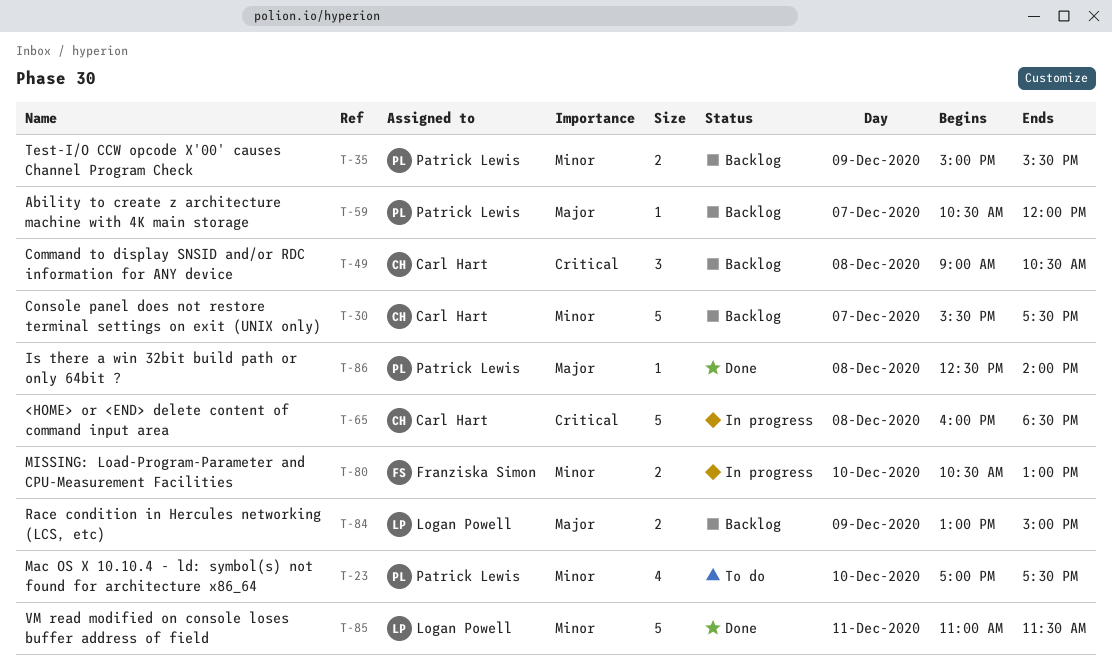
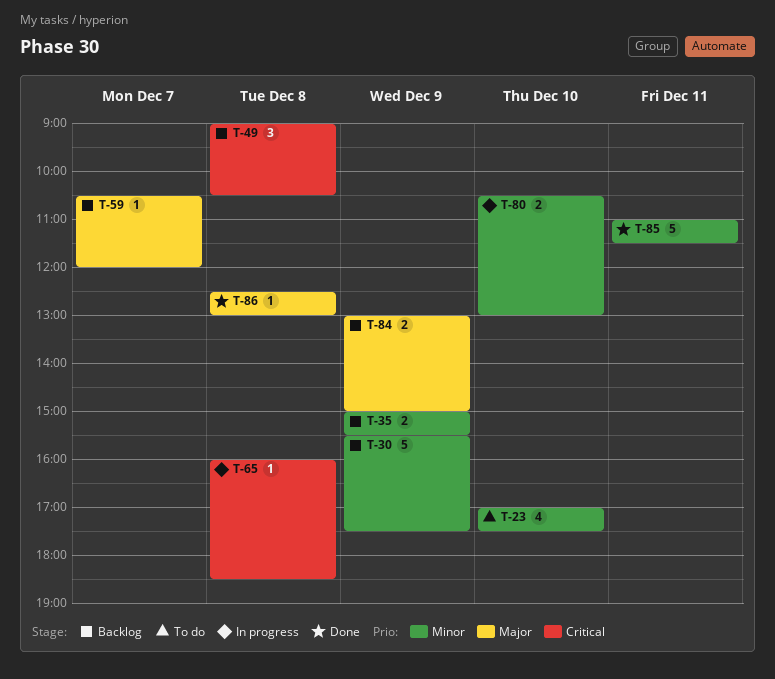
T-30, day: Dec 7 -> Dec 9
T-65, estimate: 5 -> 1
T-86, ends: 14:00 -> 13:00

